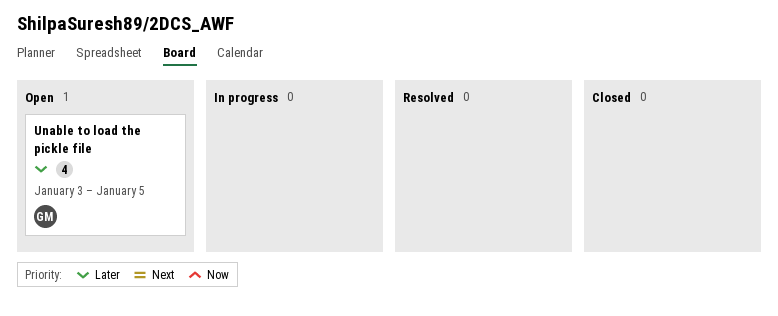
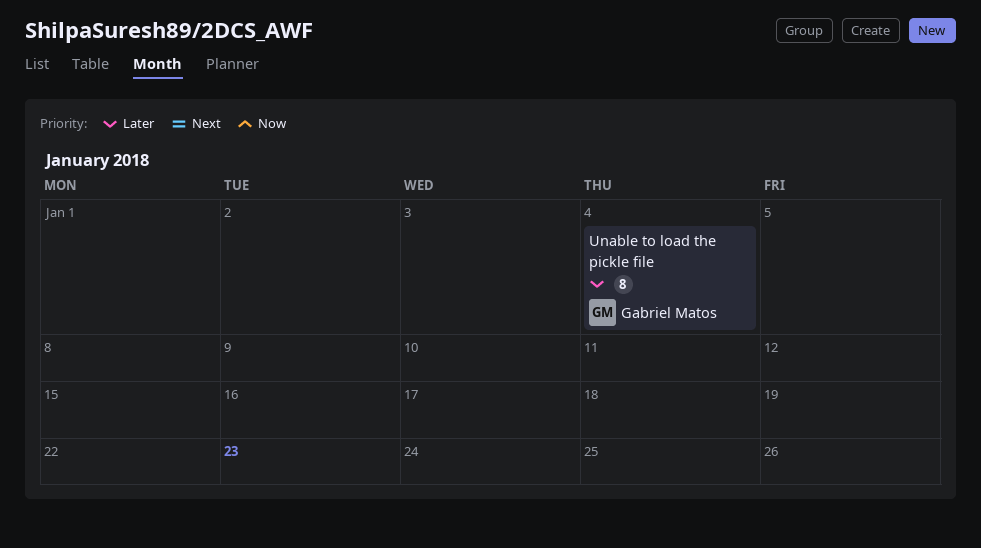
Unable to load the pickle file, estimate: 4 -> 8
Unable to load the pickle file, due: Jan 5 -> Jan 4

